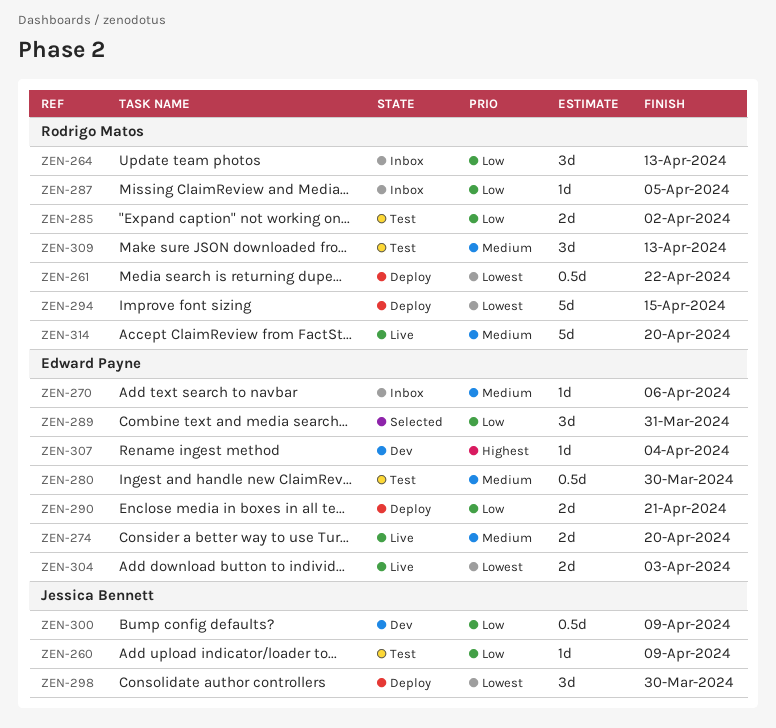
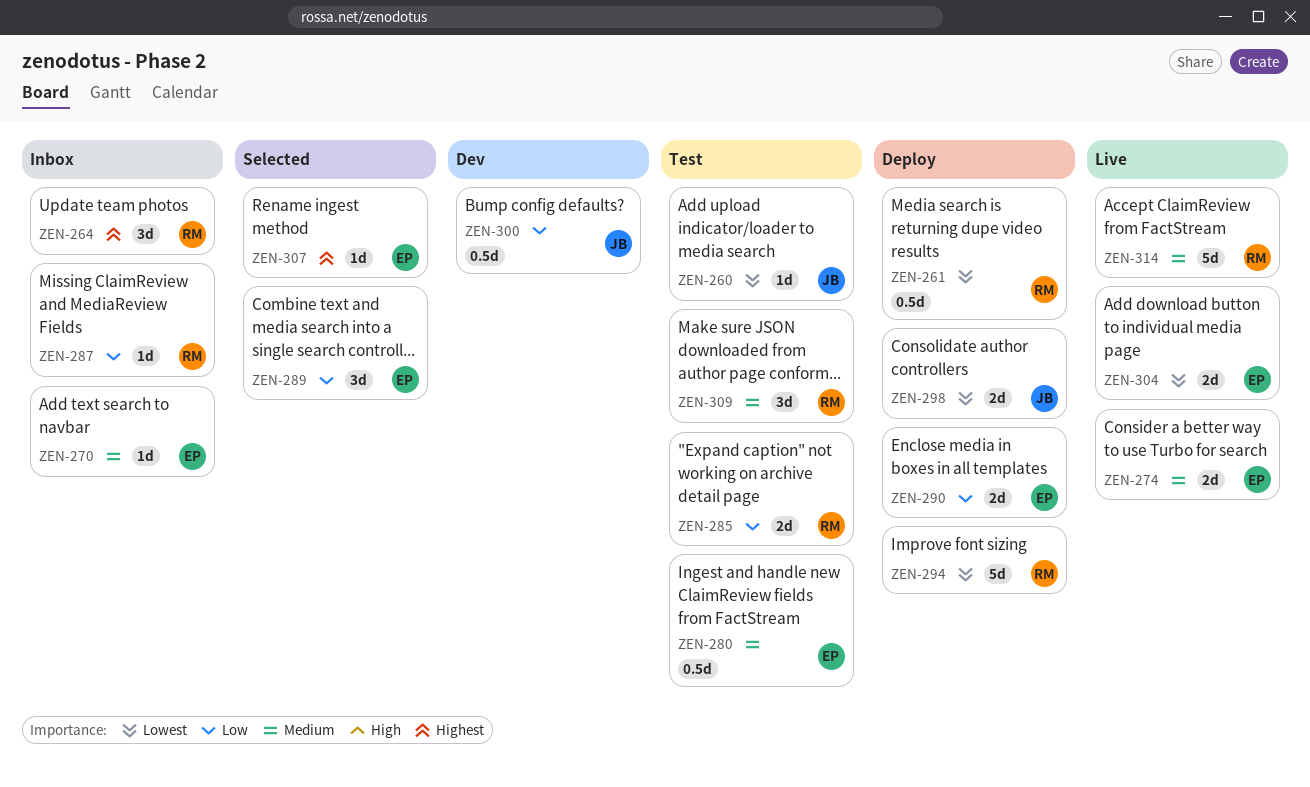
ZEN-260, priority: Low -> Lowest
ZEN-264, priority: Low -> Highest
ZEN-298, estimate: 3d -> 2d
ZEN-307, status: Dev -> Selected

